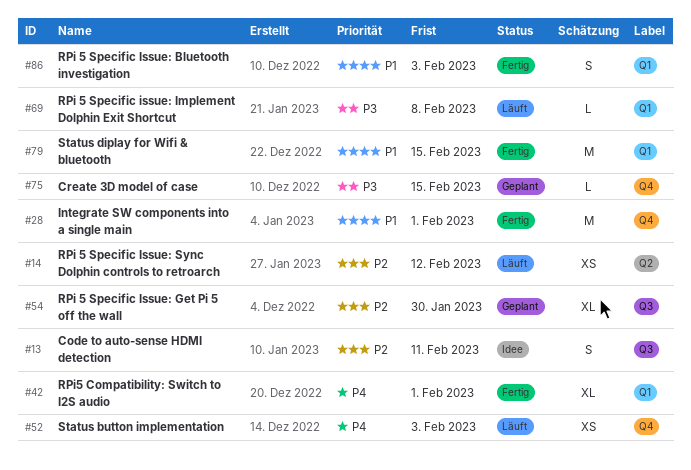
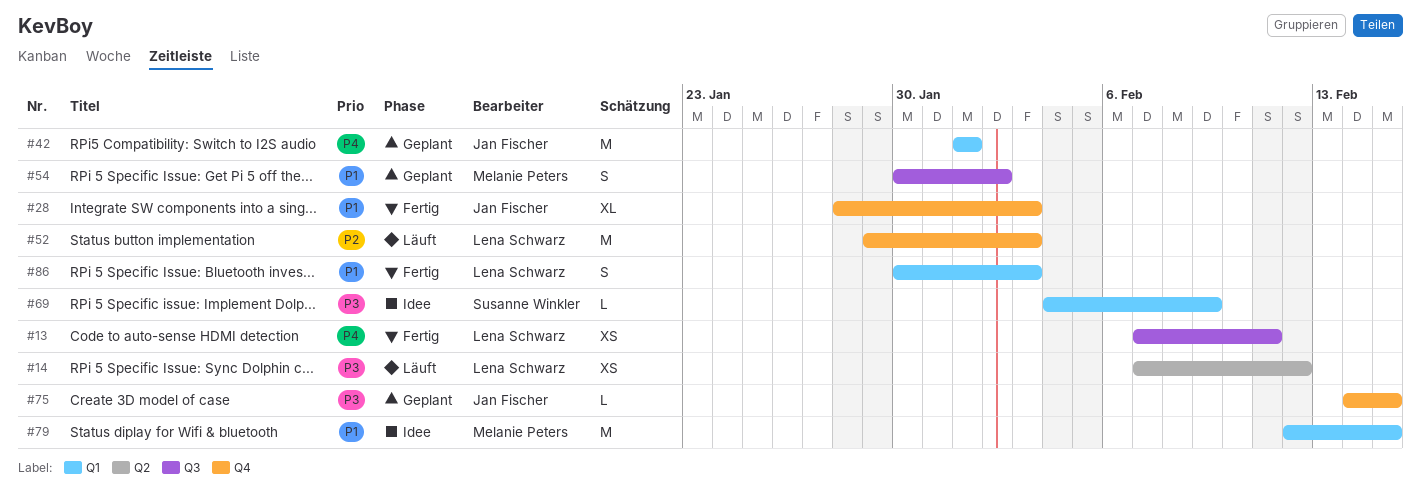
#13, status: Idee -> Fertig
#13, priority: P2 -> P4
#13, estimate: S -> XS
#14, priority: P2 -> P3
#28, estimate: M -> XL
#28, due: Feb 1 -> Feb 3
#42, status: Fertig -> Geplant
#42, estimate: XL -> M
#52, priority: P4 -> P2
#52, estimate: XS -> M
#54, priority: P2 -> P1
#54, estimate: XL -> S
#54, due: Jan 30 -> Feb 2
#69, status: Läuft -> Idee
#69, due: Feb 8 -> Feb 9
#79, status: Fertig -> Idee

